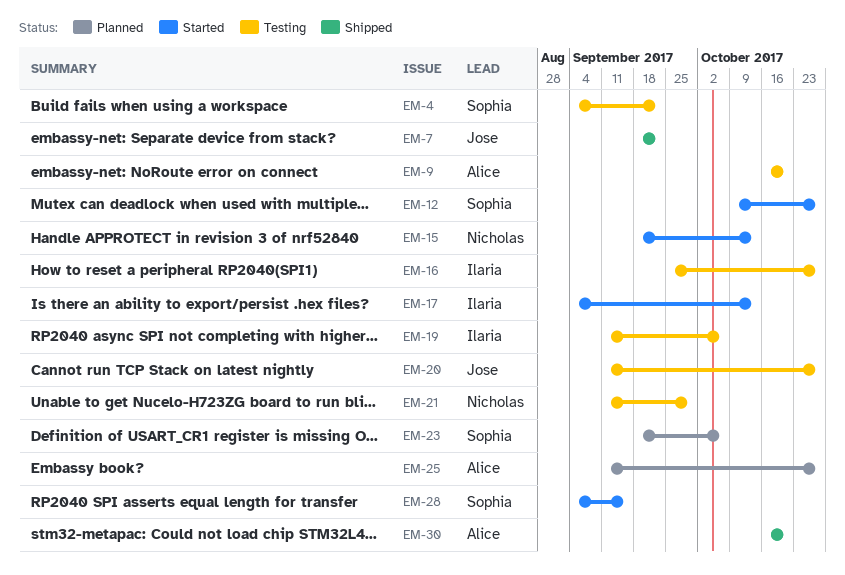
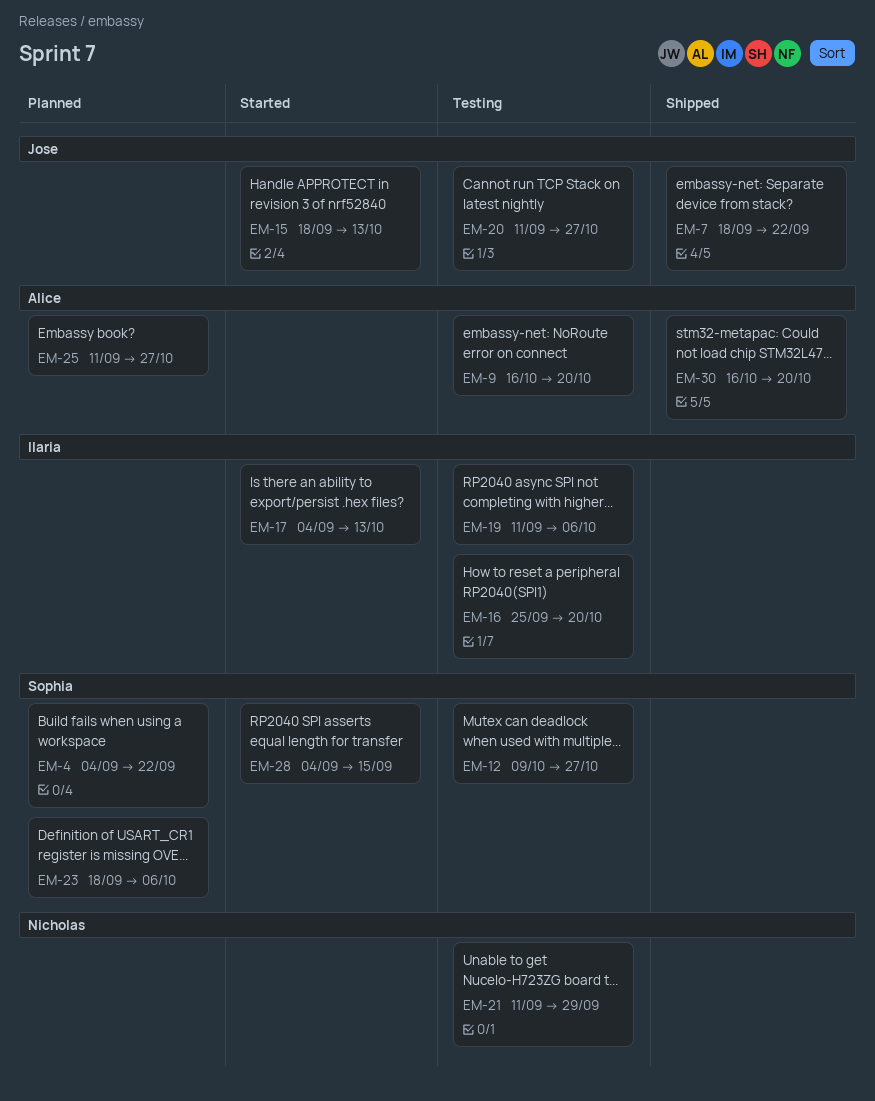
EM-4, status: Testing -> Planned
EM-12, status: Started -> Testing
EM-15, owner: Nicholas -> Jose
EM-16, due: Oct 27 -> Oct 20

